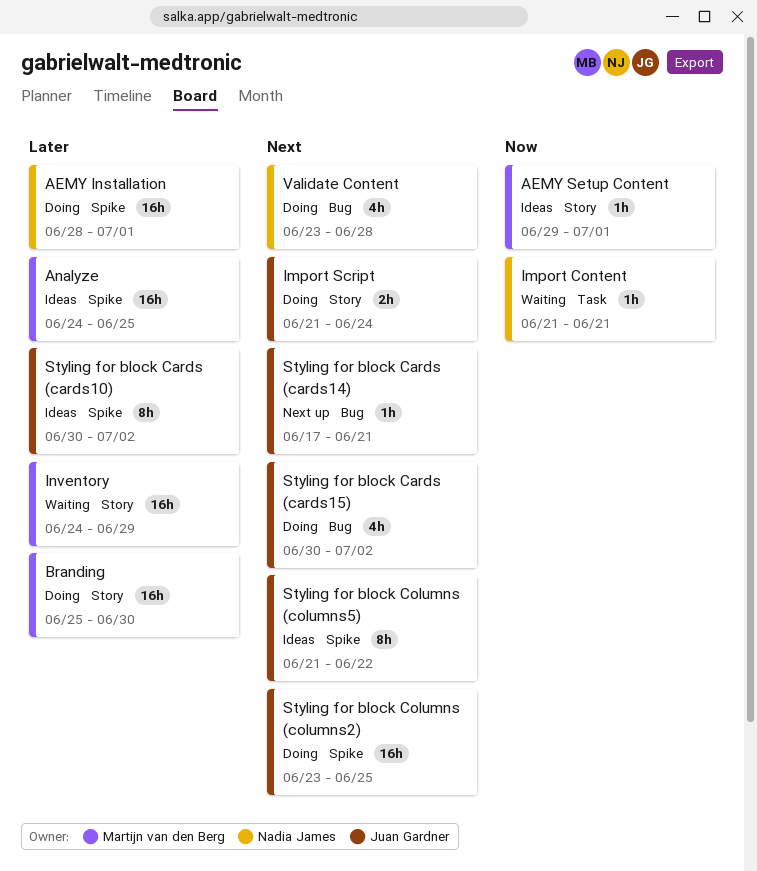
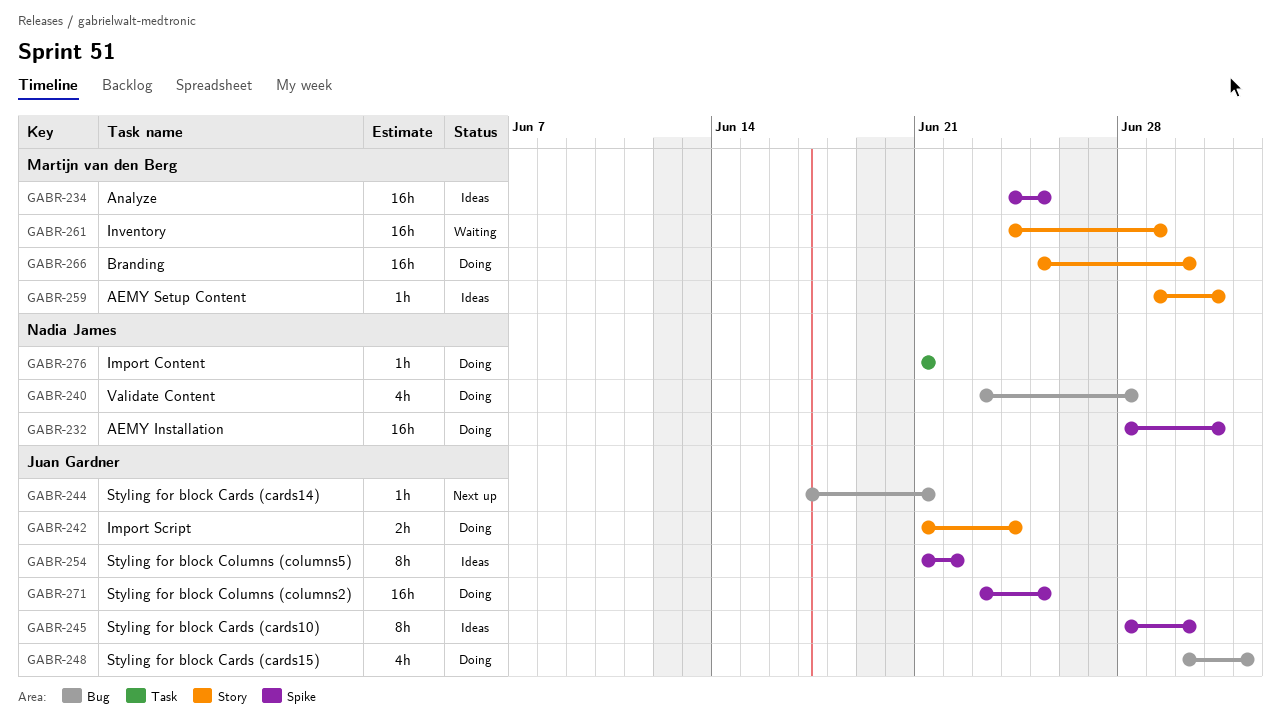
Import Content, status: Waiting -> Doing
Styling for block Cards (cards10), start: Jun 30 -> Jun 28
Styling for block Cards (cards10), due: Jul 2 -> Jun 30

